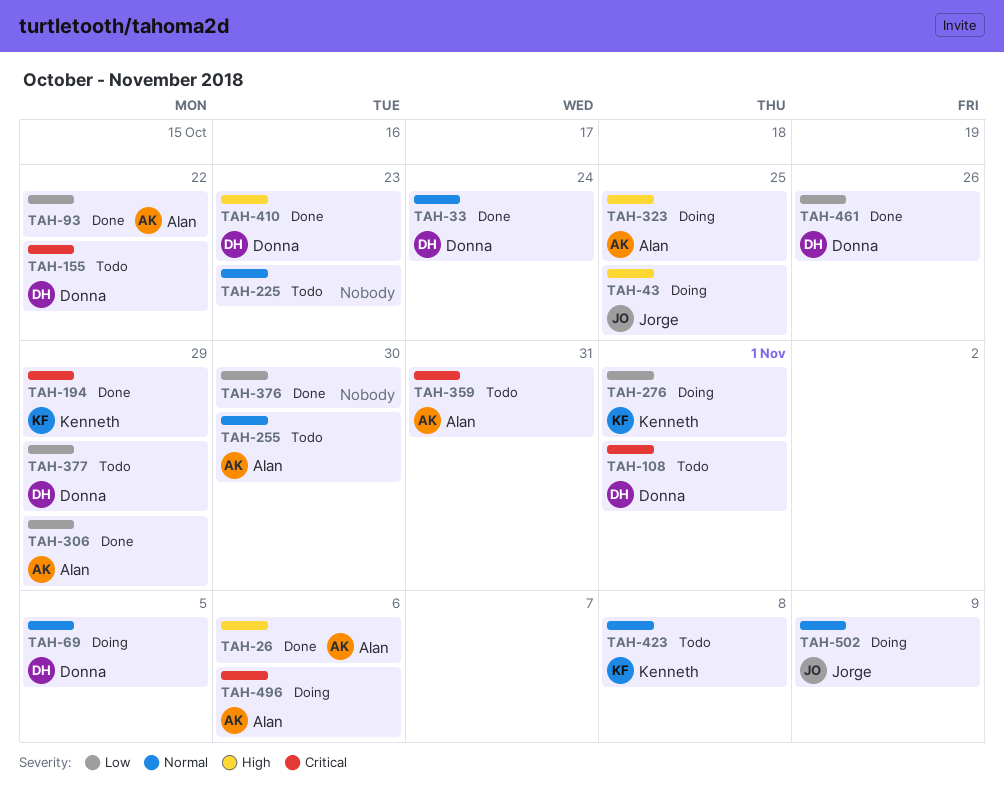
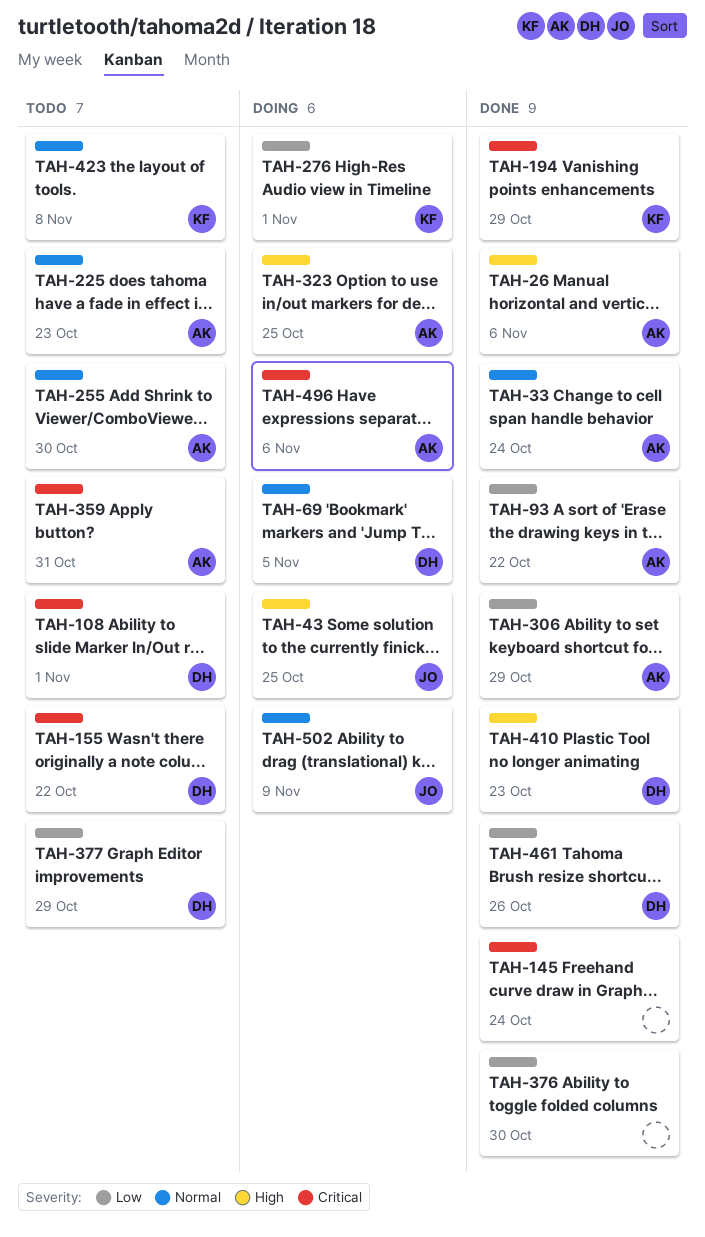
TAH-33, owner: Donna -> Alan
TAH-145: none -> present
TAH-225, owner: none -> Alan

